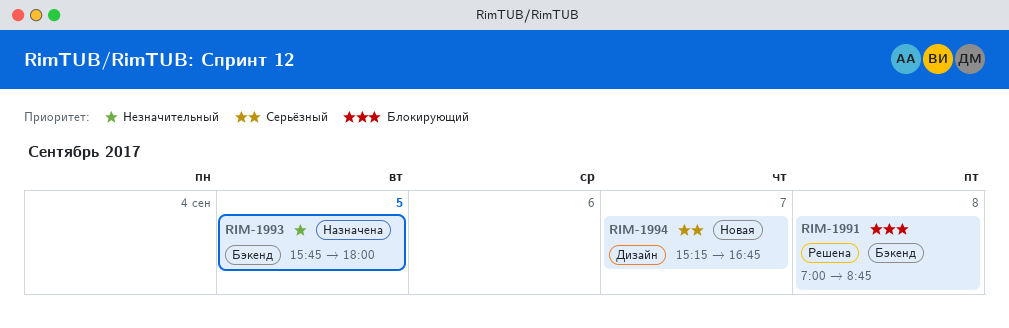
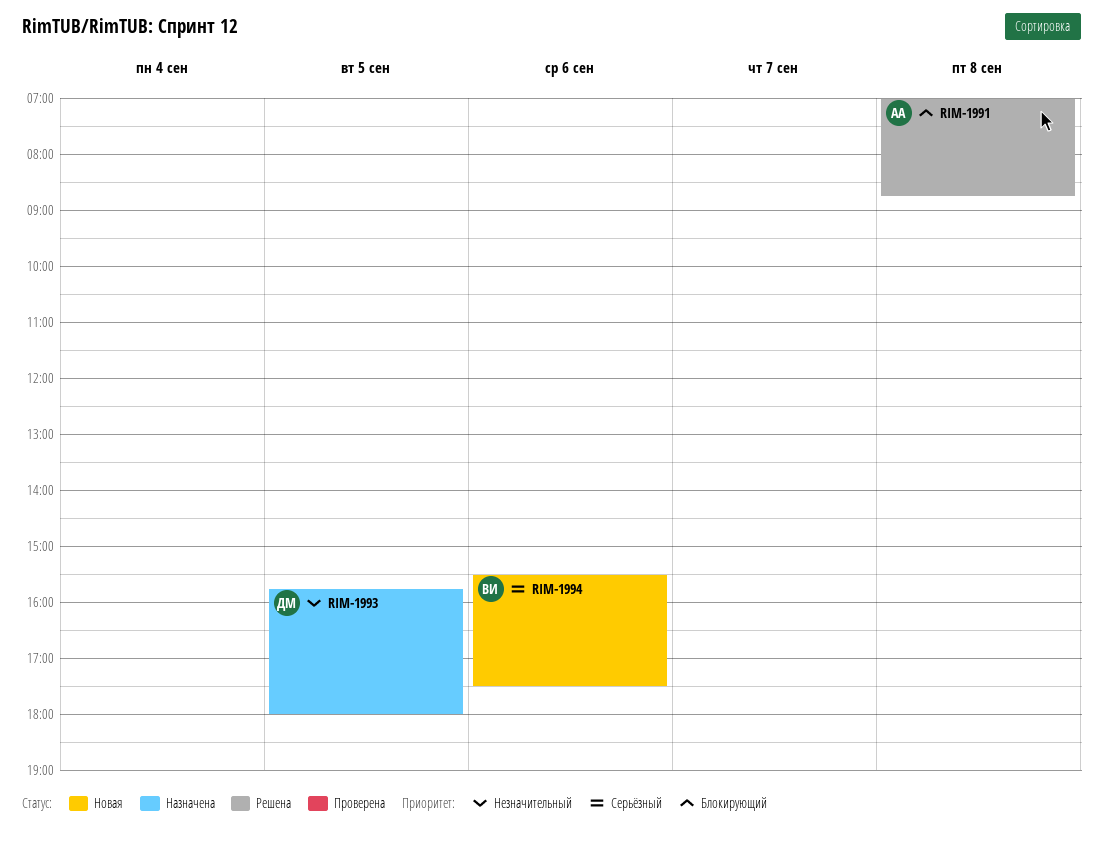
RIM-1994, day: Sep 7 -> Sep 6
RIM-1994, begins: 15:15 -> 15:30
RIM-1994, ends: 16:45 -> 17:30

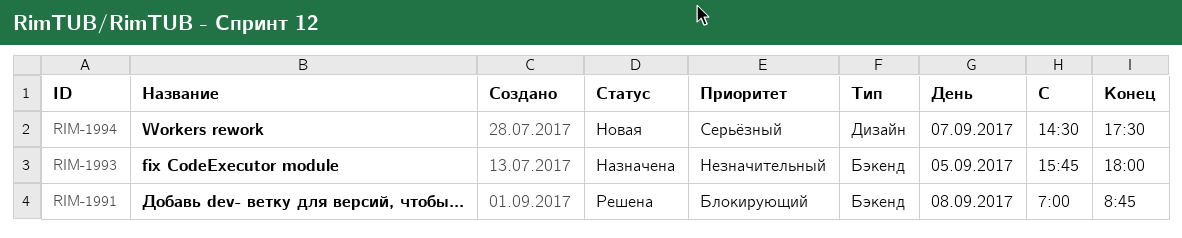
RIM-1994, day: Sep 6 -> Sep 7
RIM-1994, begins: 15:30 -> 14:30

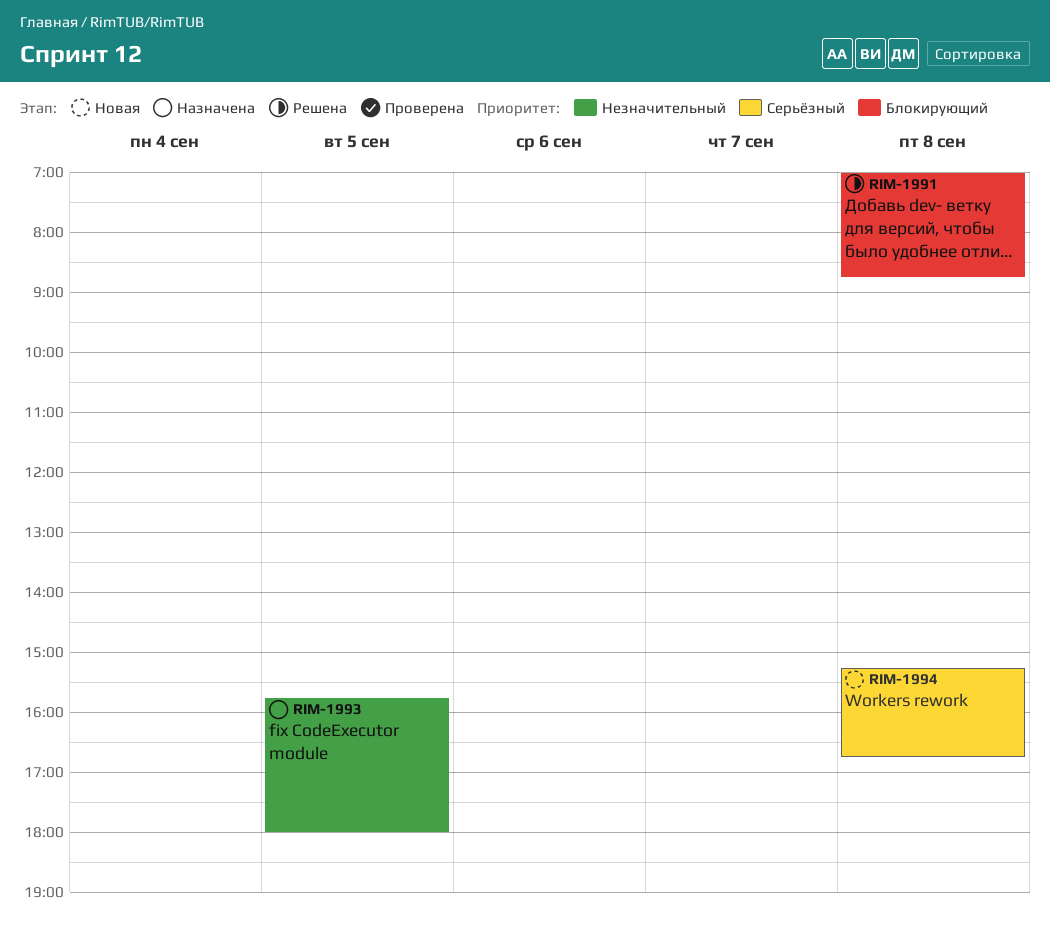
RIM-1994, day: Sep 7 -> Sep 8
RIM-1994, begins: 14:30 -> 15:15
RIM-1994, ends: 17:30 -> 16:45

